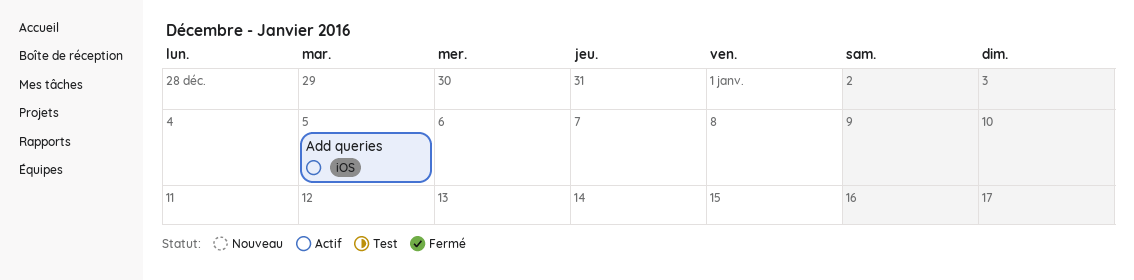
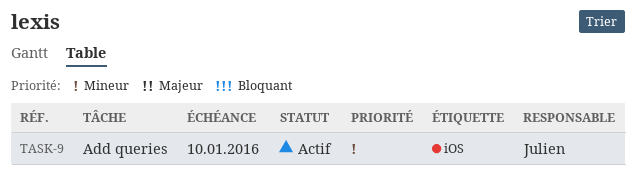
Add queries, due: Jan 5 -> Jan 10

